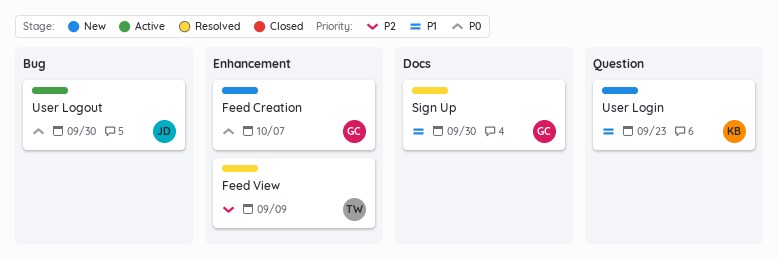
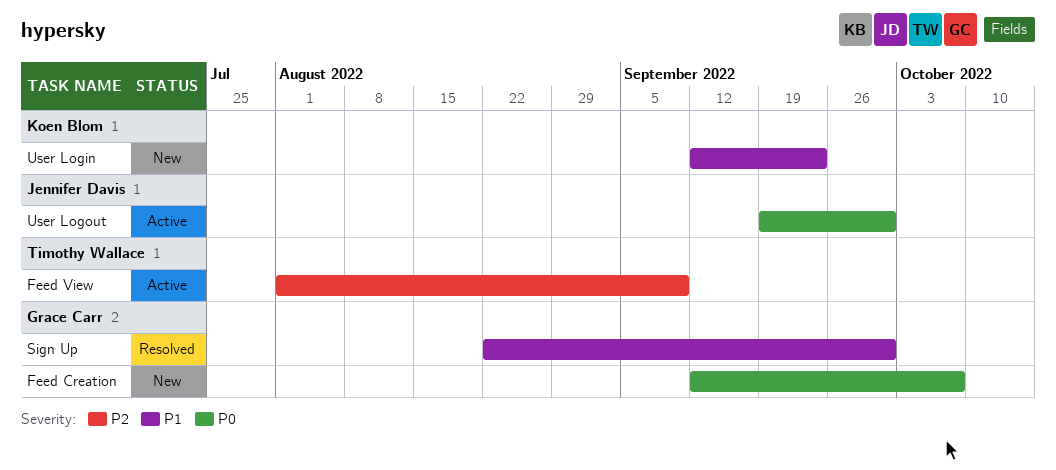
Feed View, status: Resolved -> Active

